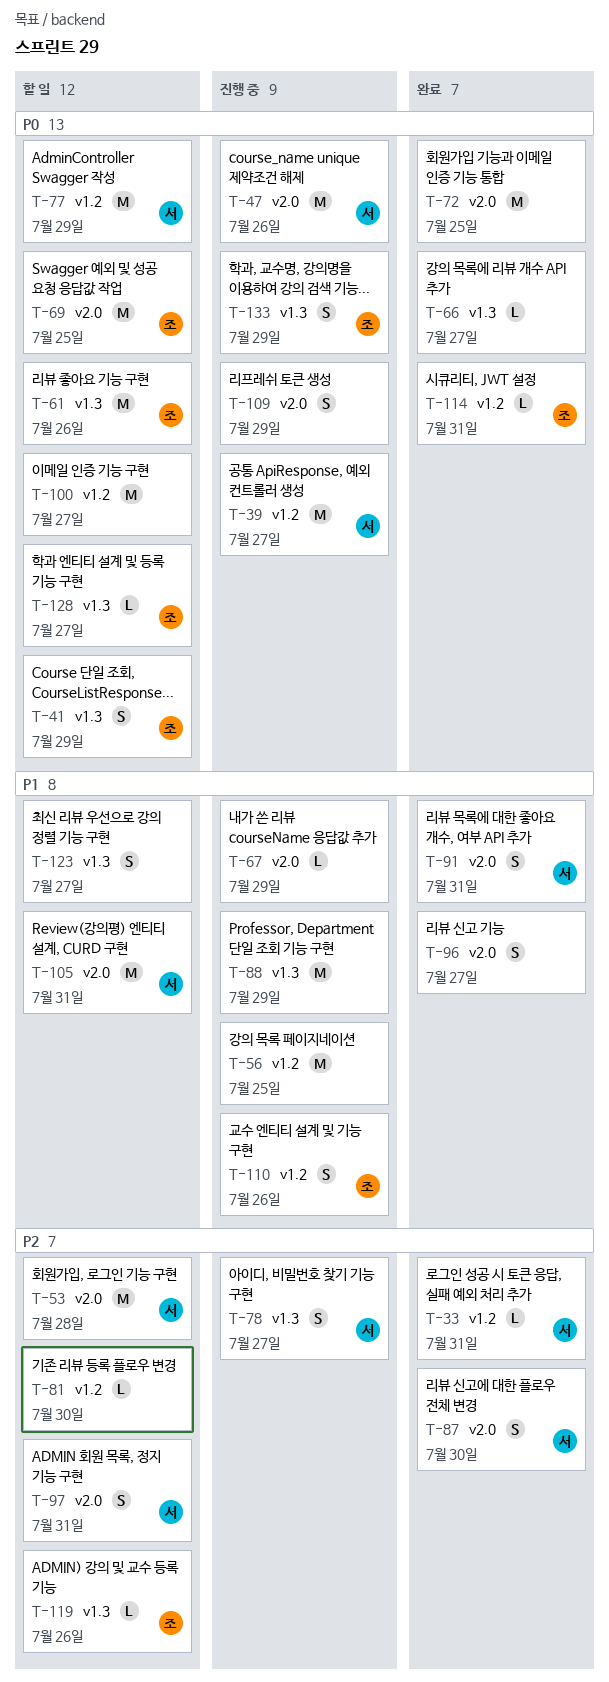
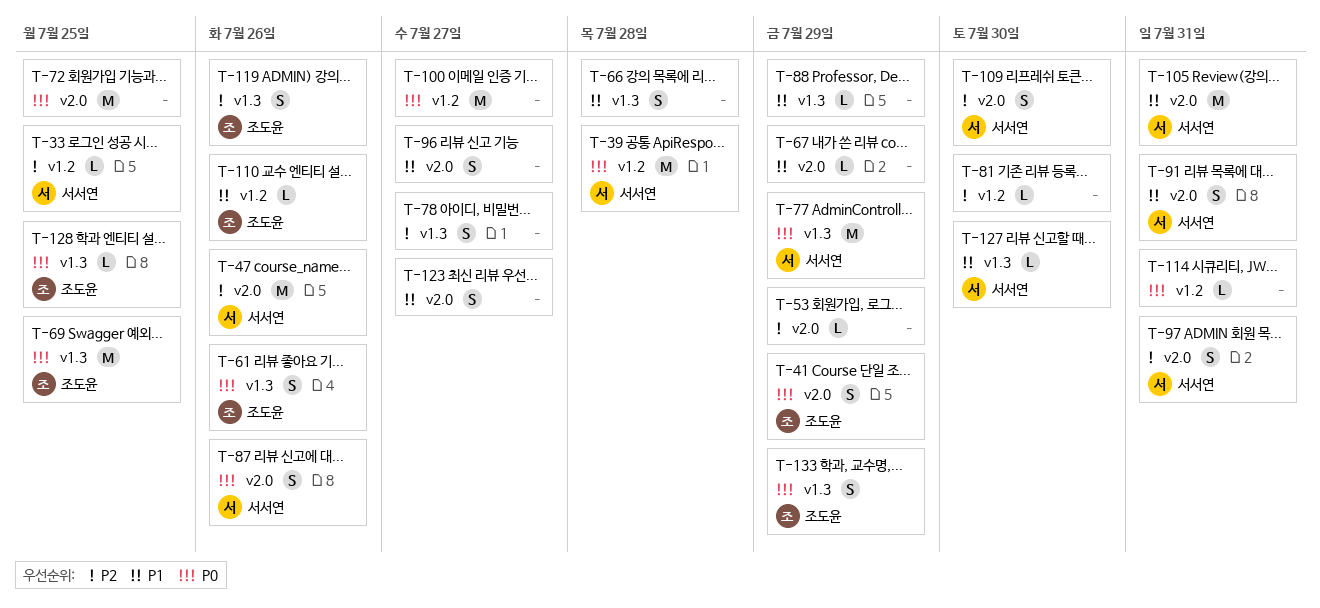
T-33, due: Jul 31 -> Jul 25
T-39, due: Jul 27 -> Jul 28
T-41, label: v1.3 -> v2.0
T-47, priority: P0 -> P2
T-53, owner: 서서연 -> none
T-53, estimate: M -> L
T-53, due: Jul 28 -> Jul 29
T-56: present -> none
T-61, estimate: M -> S
T-66, priority: P0 -> P1
T-66, estimate: L -> S
T-66, due: Jul 27 -> Jul 28
T-69, label: v2.0 -> v1.3
T-77, label: v1.2 -> v1.3
T-78, owner: 서서연 -> none
T-87, priority: P2 -> P0
T-87, due: Jul 30 -> Jul 26
T-88, estimate: M -> L
T-109, owner: none -> 서서연
T-109, priority: P0 -> P2
T-109, due: Jul 29 -> Jul 30
T-110, estimate: S -> L
T-114, owner: 조도윤 -> none
T-119, estimate: L -> S
T-123, label: v1.3 -> v2.0
T-127: none -> present
T-128, due: Jul 27 -> Jul 25

